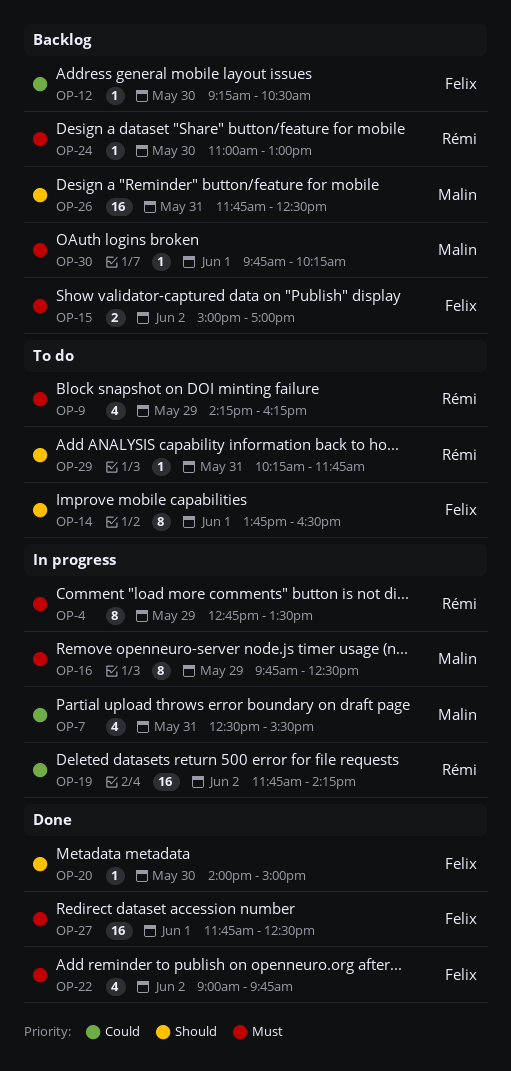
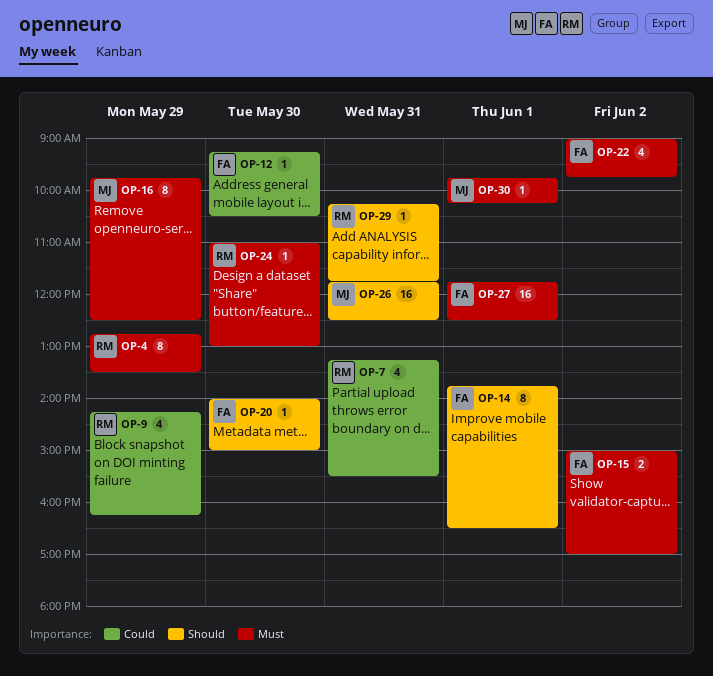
OP-7, owner: Malin -> Rémi
OP-7, begins: 12:30 -> 13:15
OP-9, priority: Must -> Could
OP-19: present -> none

